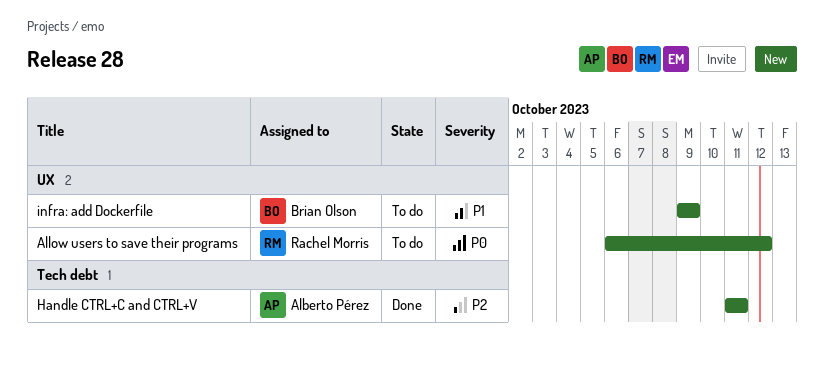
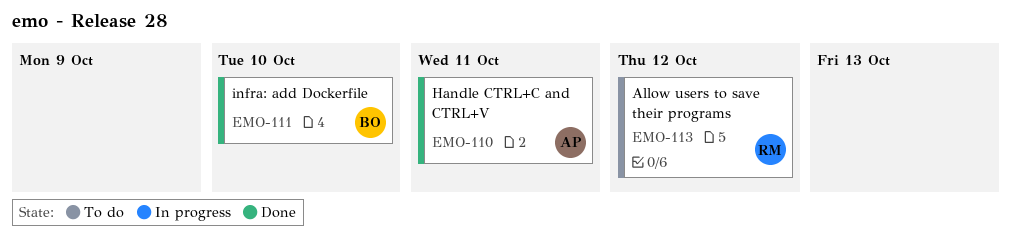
infra: add Dockerfile, status: To do -> Done
infra: add Dockerfile, due: Oct 9 -> Oct 10

